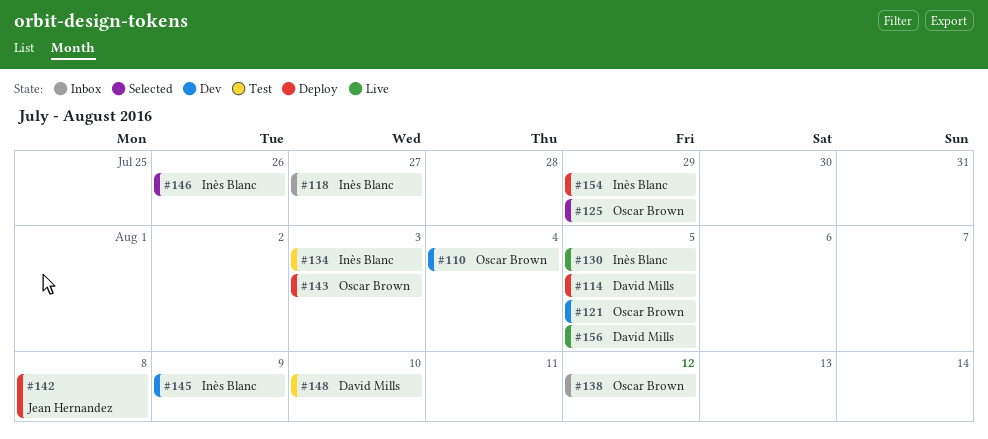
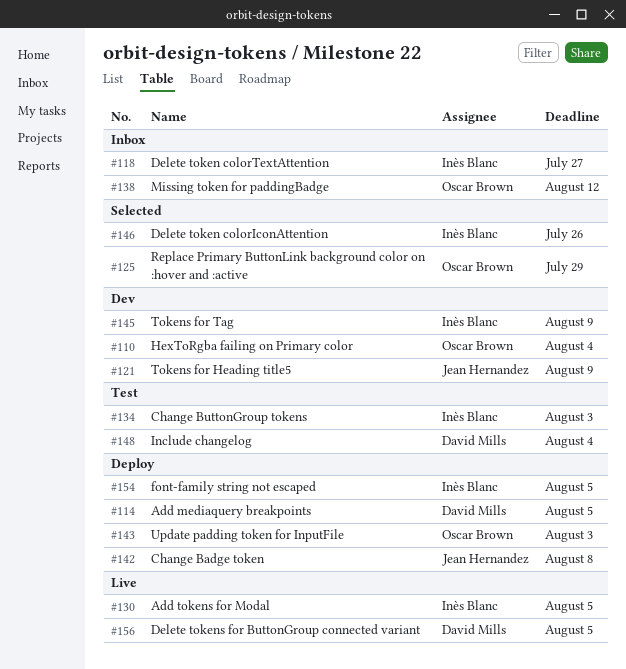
#121, owner: Oscar Brown -> Jean Hernandez
#121, due: Aug 5 -> Aug 9
#148, due: Aug 10 -> Aug 4
#154, due: Jul 29 -> Aug 5

